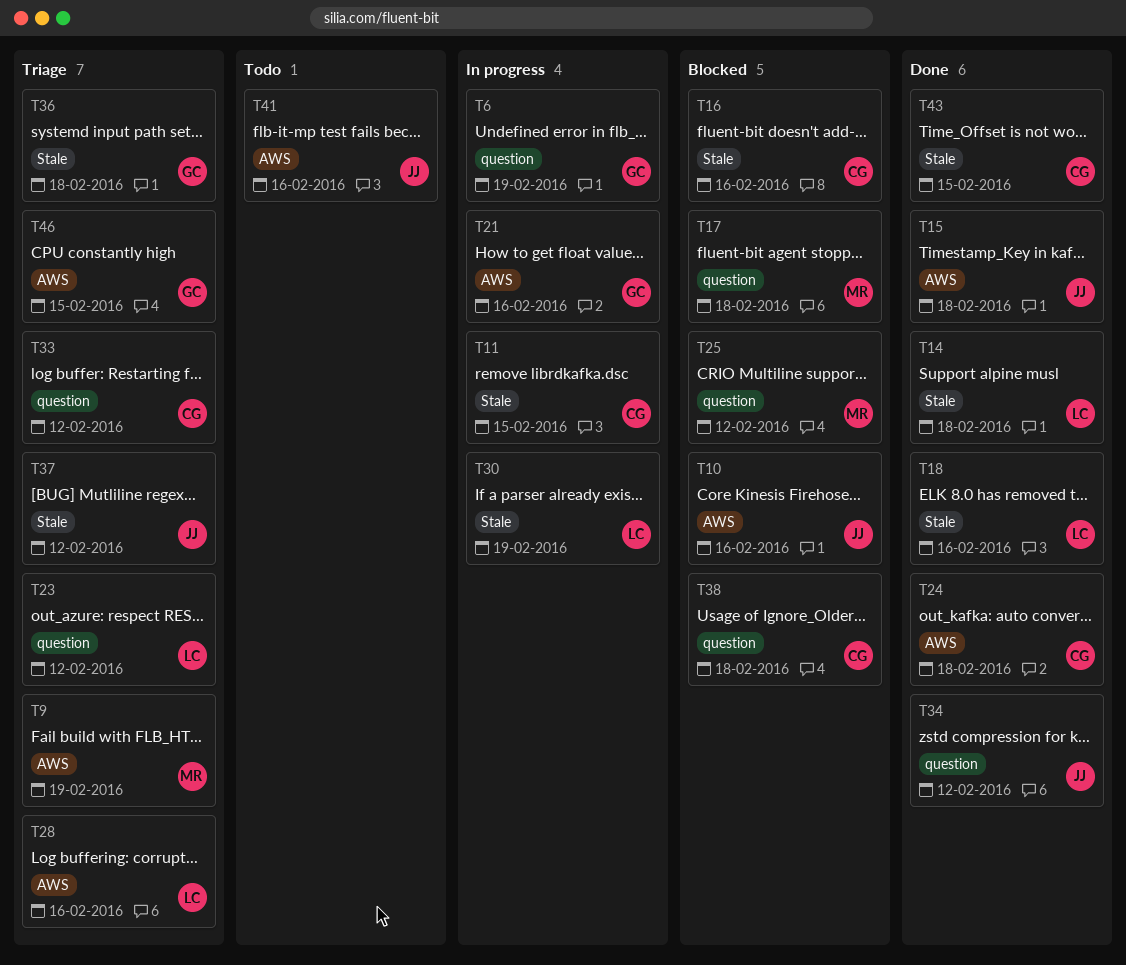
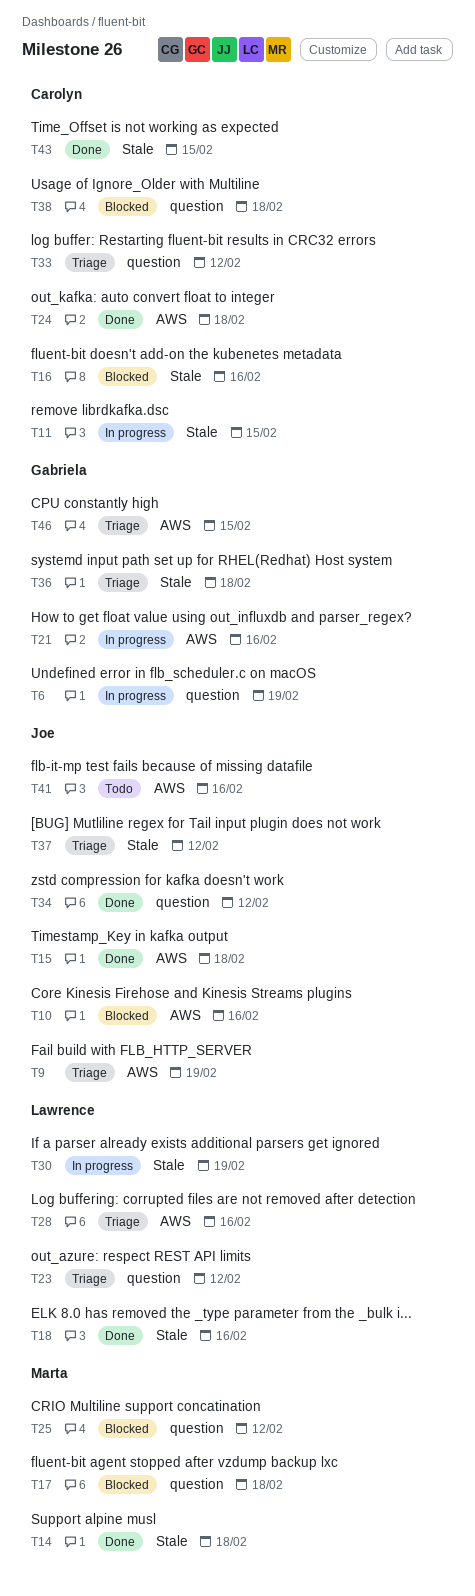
T9, owner: Marta -> Joe
T14, owner: Lawrence -> Marta

